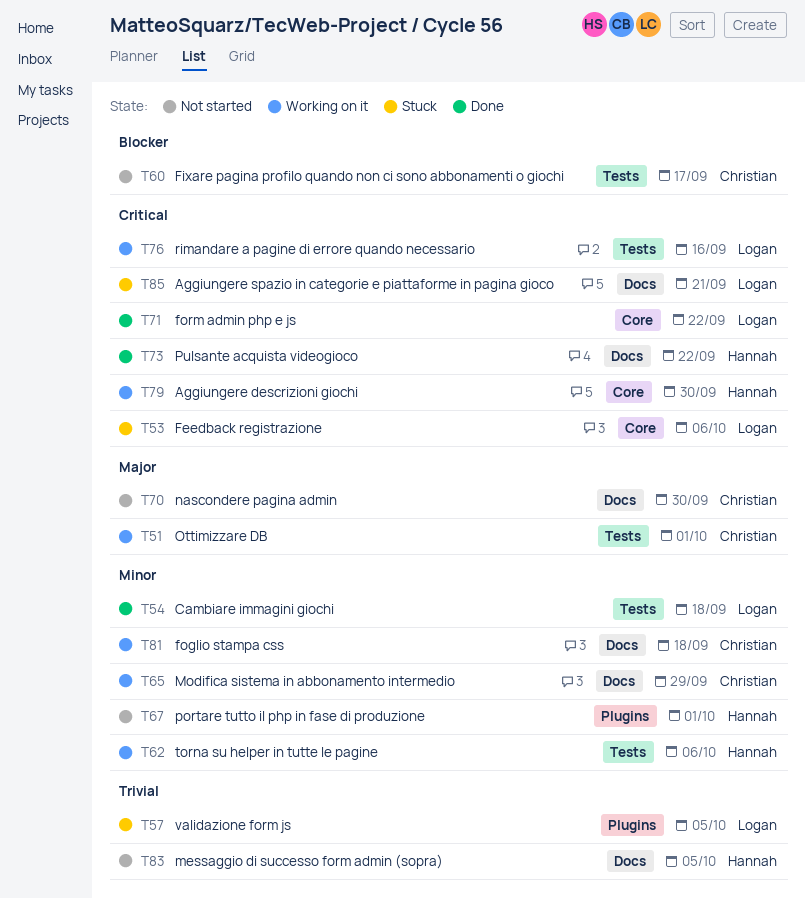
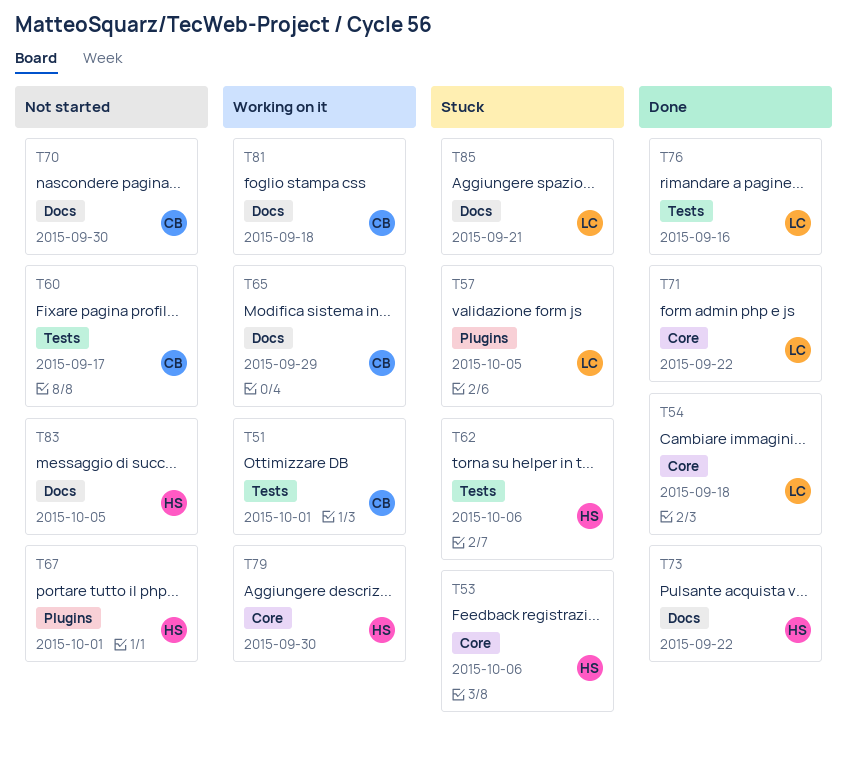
T53, owner: Logan -> Hannah
T54, label: Tests -> Core
T62, status: Working on it -> Stuck
T76, status: Working on it -> Done

